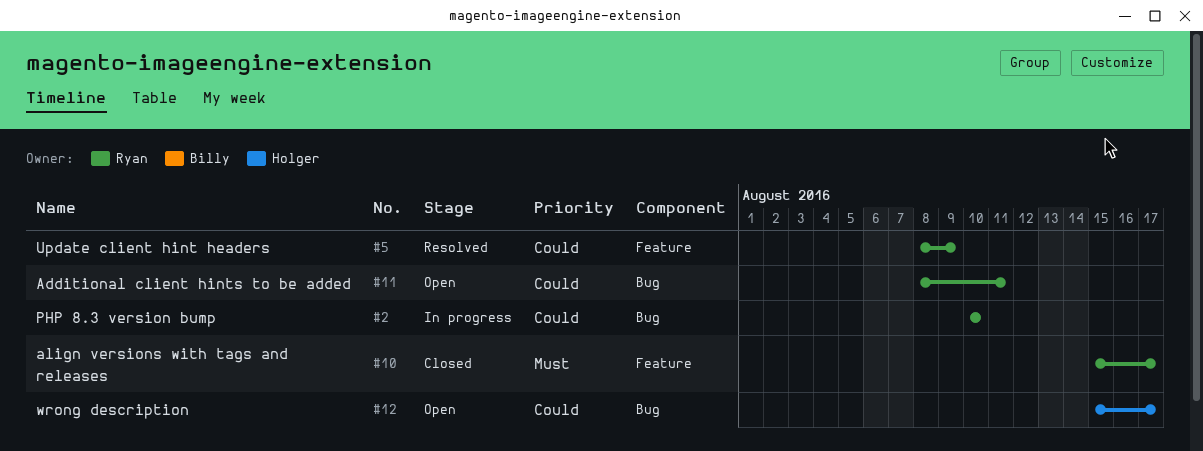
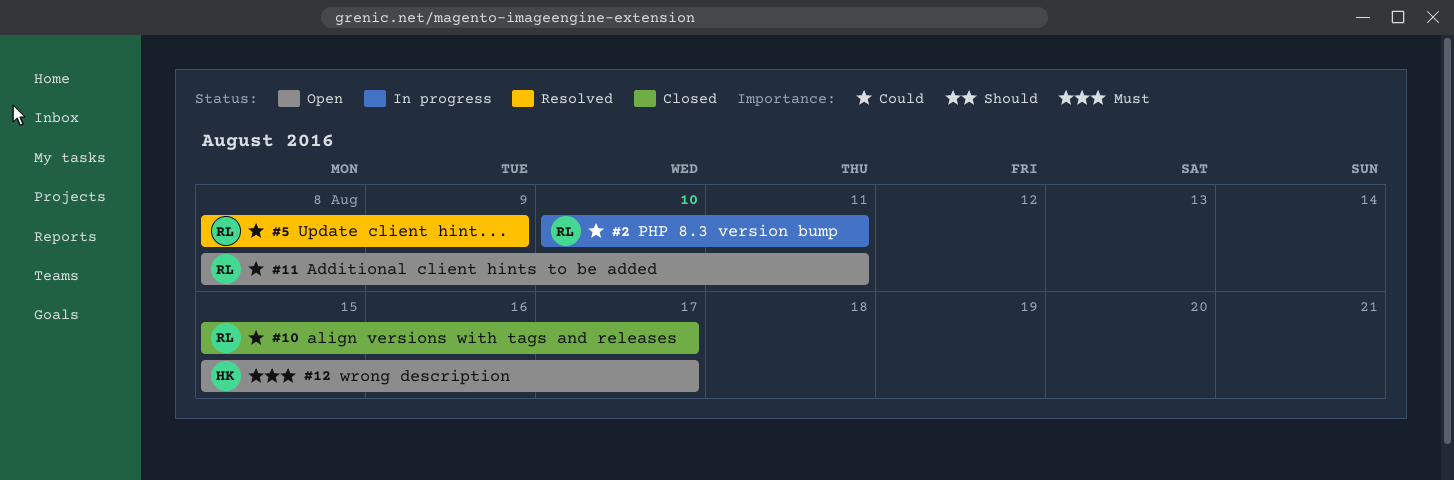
#2, due: Aug 10 -> Aug 11
#10, priority: Must -> Could
#12, priority: Could -> Must

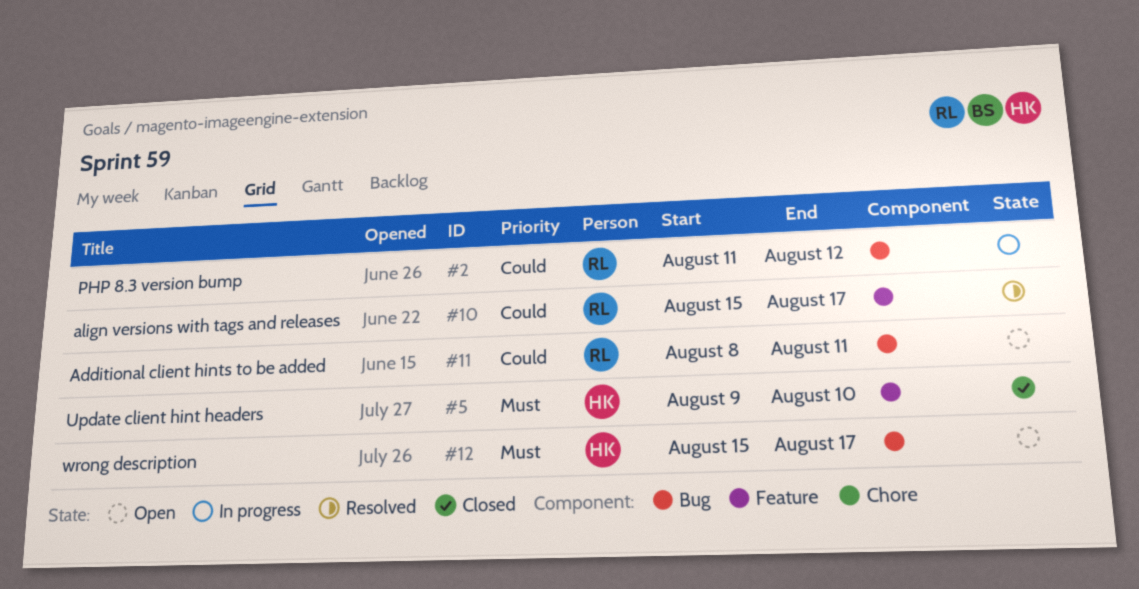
#2, start: Aug 10 -> Aug 11
#2, due: Aug 11 -> Aug 12
#5, status: Resolved -> Closed
#5, owner: RL -> HK
#5, priority: Could -> Must
#5, start: Aug 8 -> Aug 9
#5, due: Aug 9 -> Aug 10
#10, status: Closed -> Resolved

